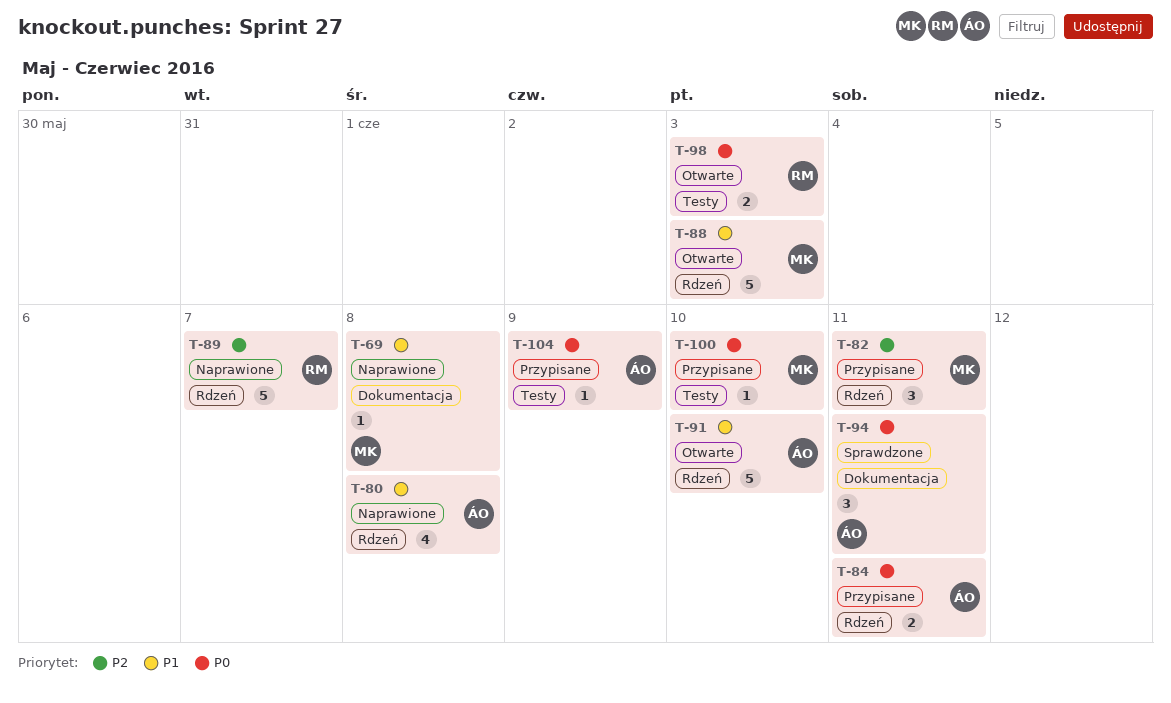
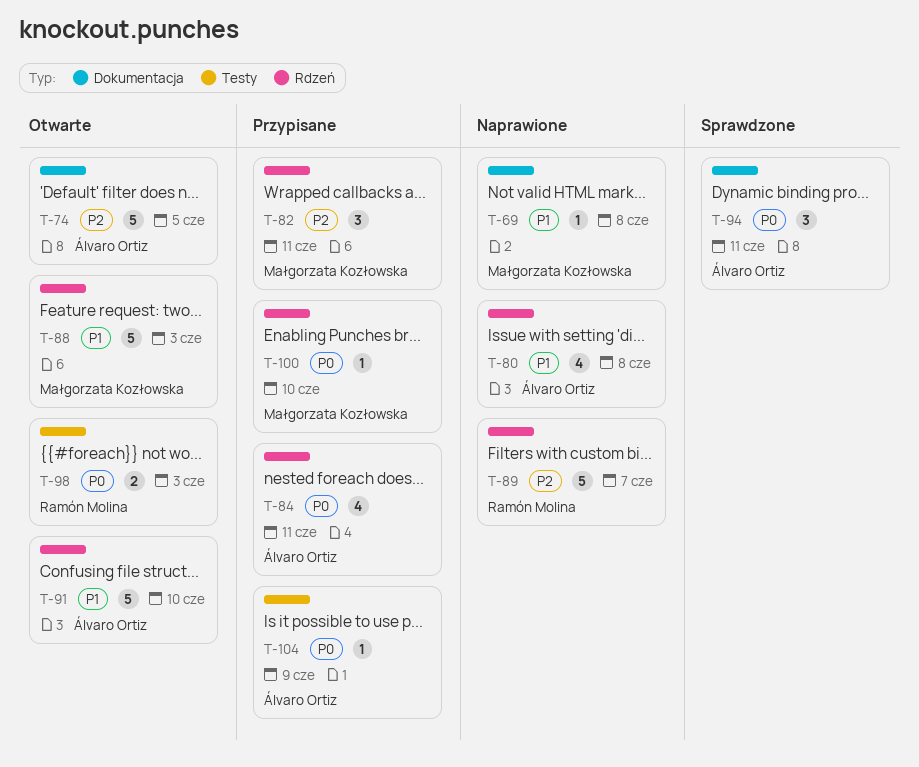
T-74: none -> present
T-84, estimate: 2 -> 4
T-100, label: Testy -> Rdzeń

